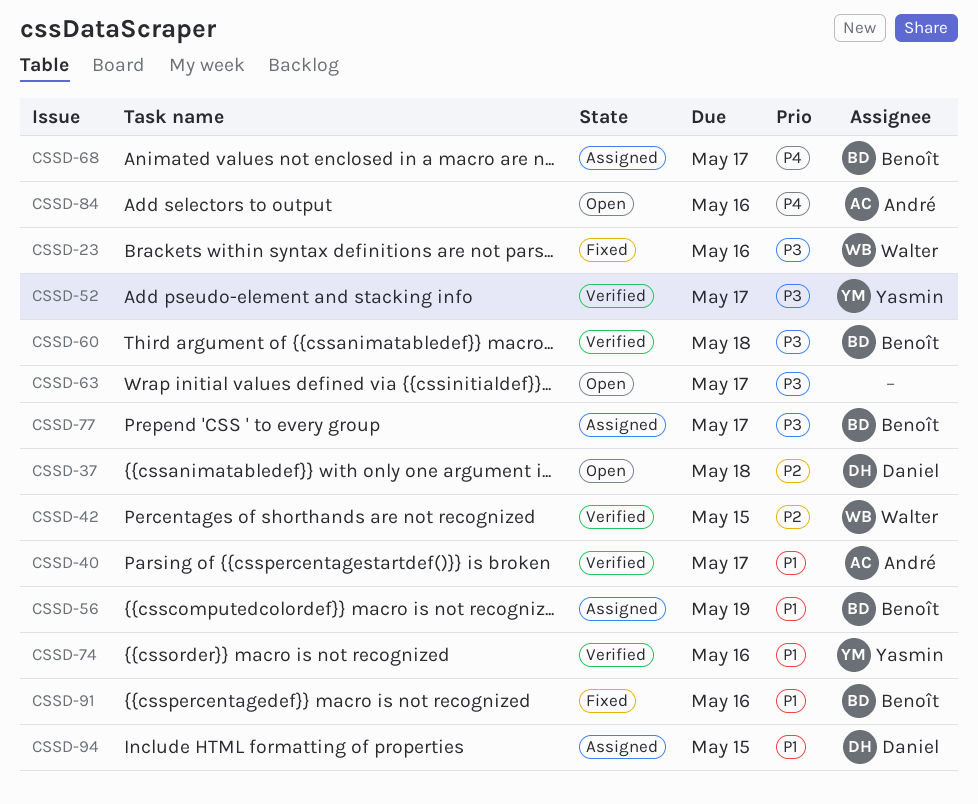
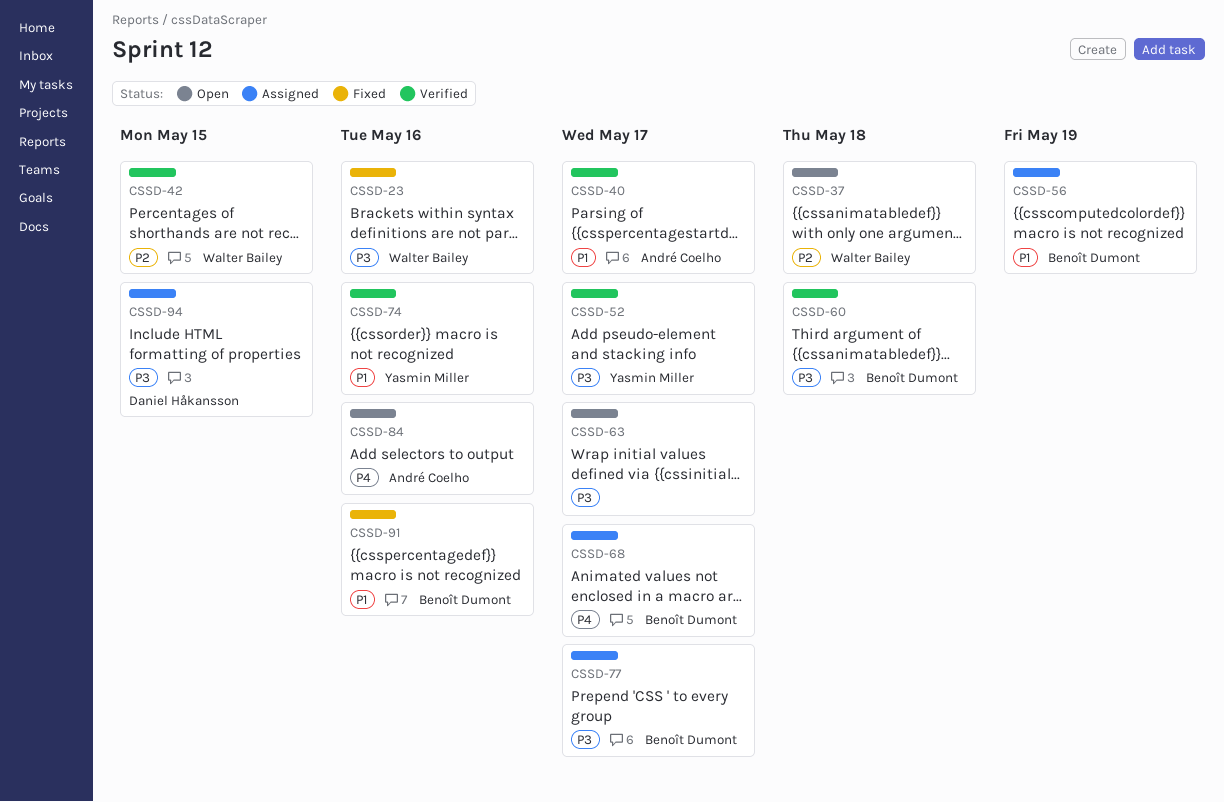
CSSD-37, owner: Daniel Håkansson -> Walter Bailey
CSSD-94, priority: P1 -> P3

